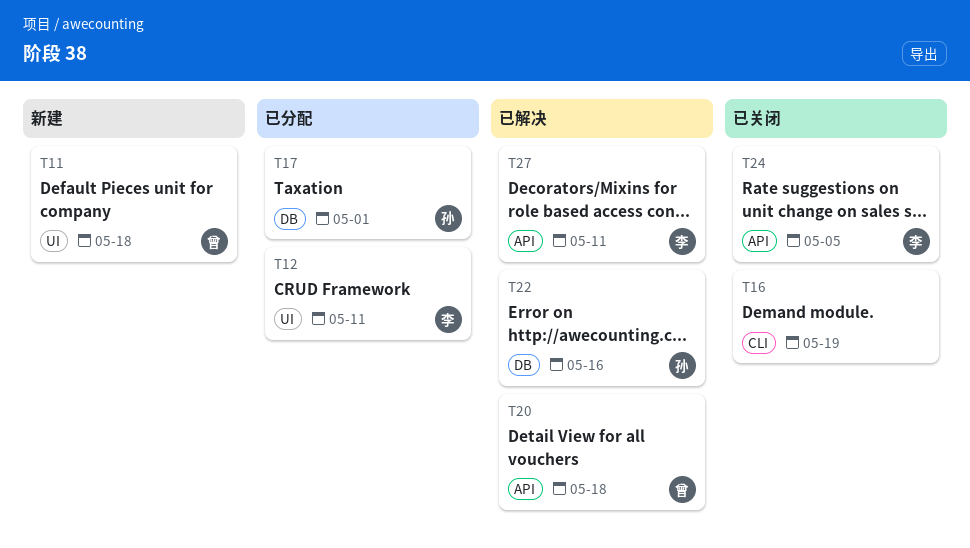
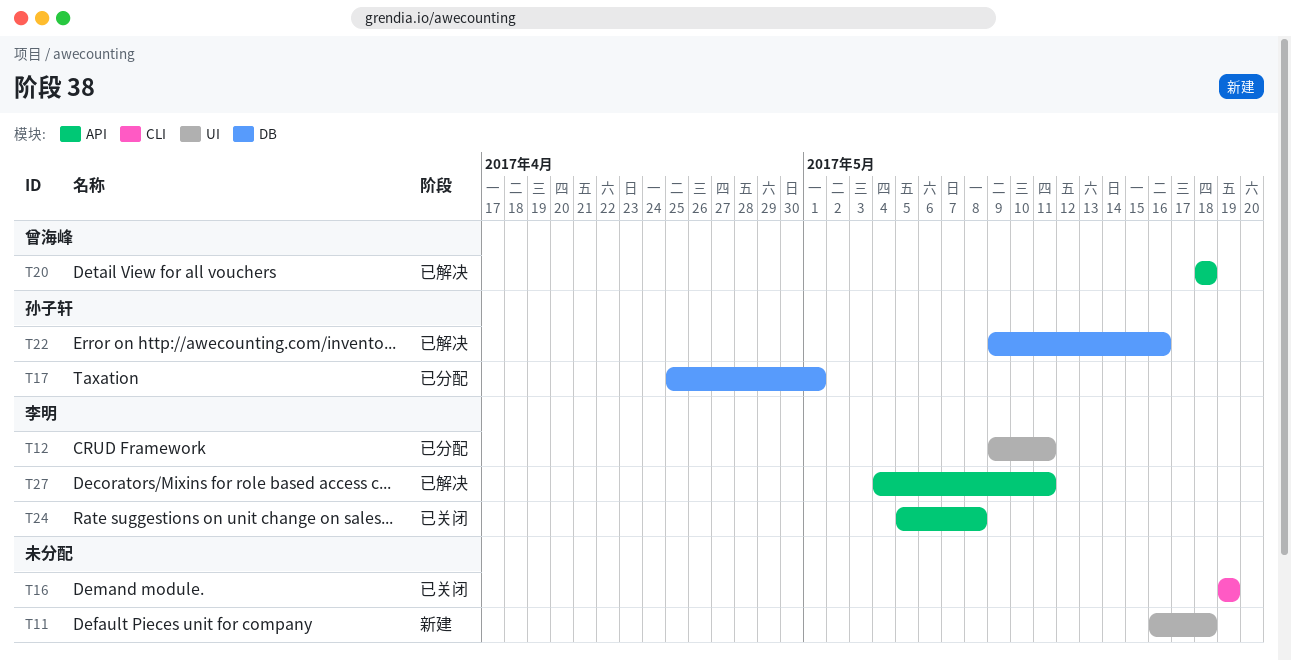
T11, owner: 曾海峰 -> none
T24, due: May 5 -> May 8

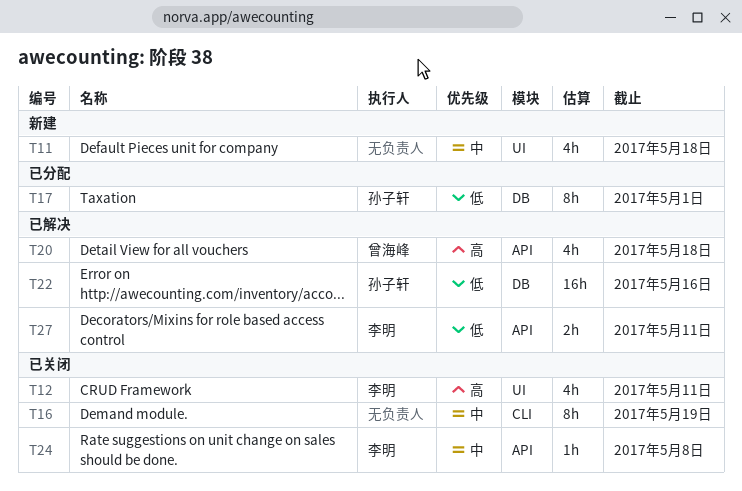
T12, status: 已分配 -> 已关闭

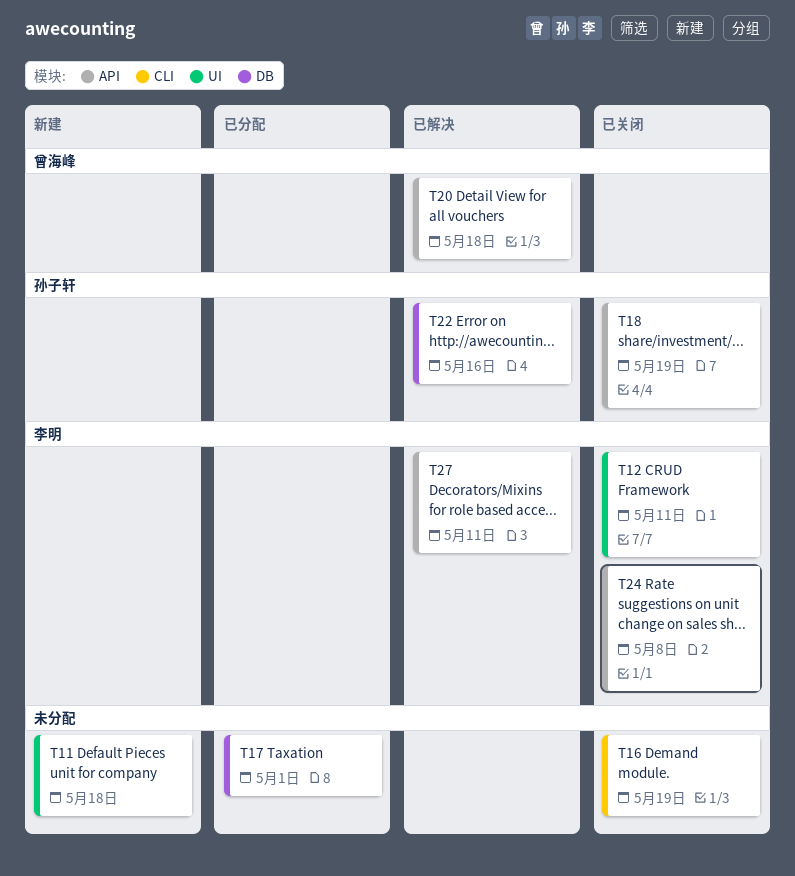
T17, owner: 孙子轩 -> none
T18: none -> present

